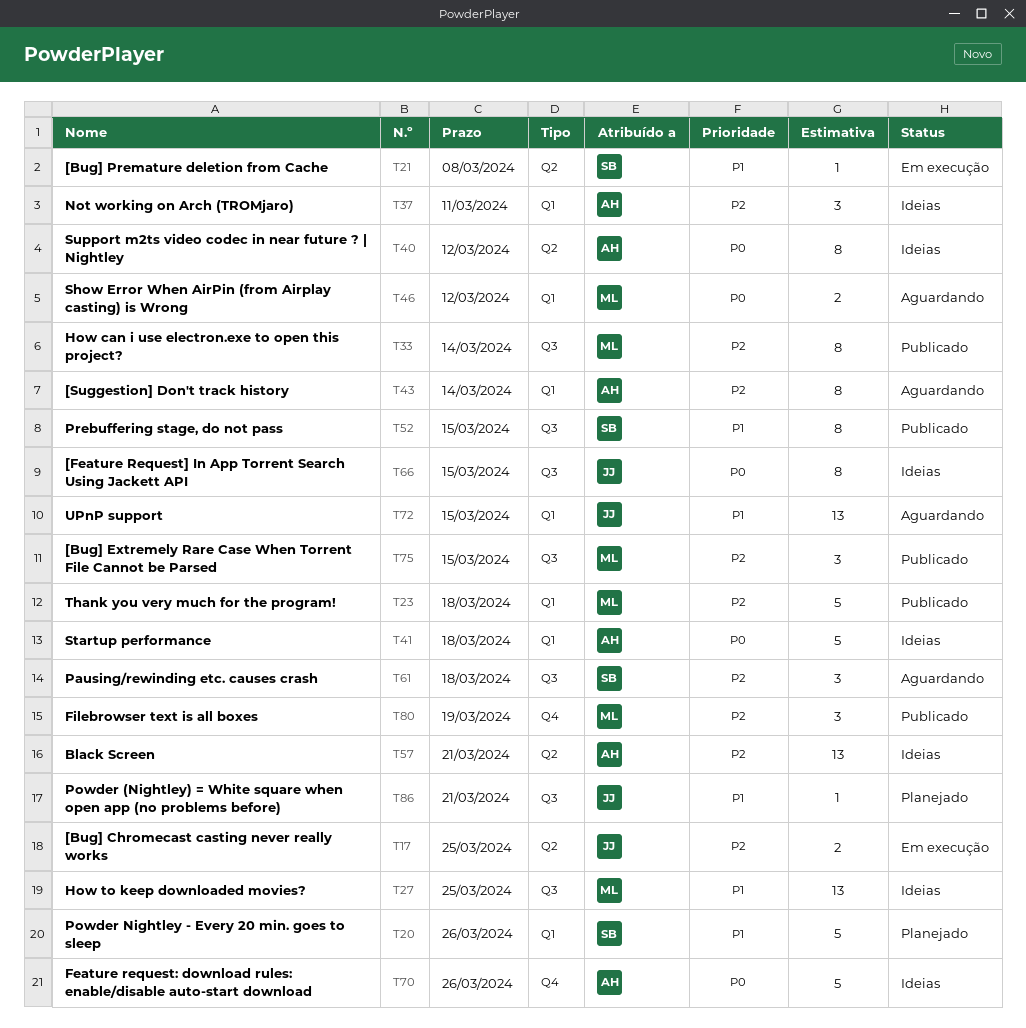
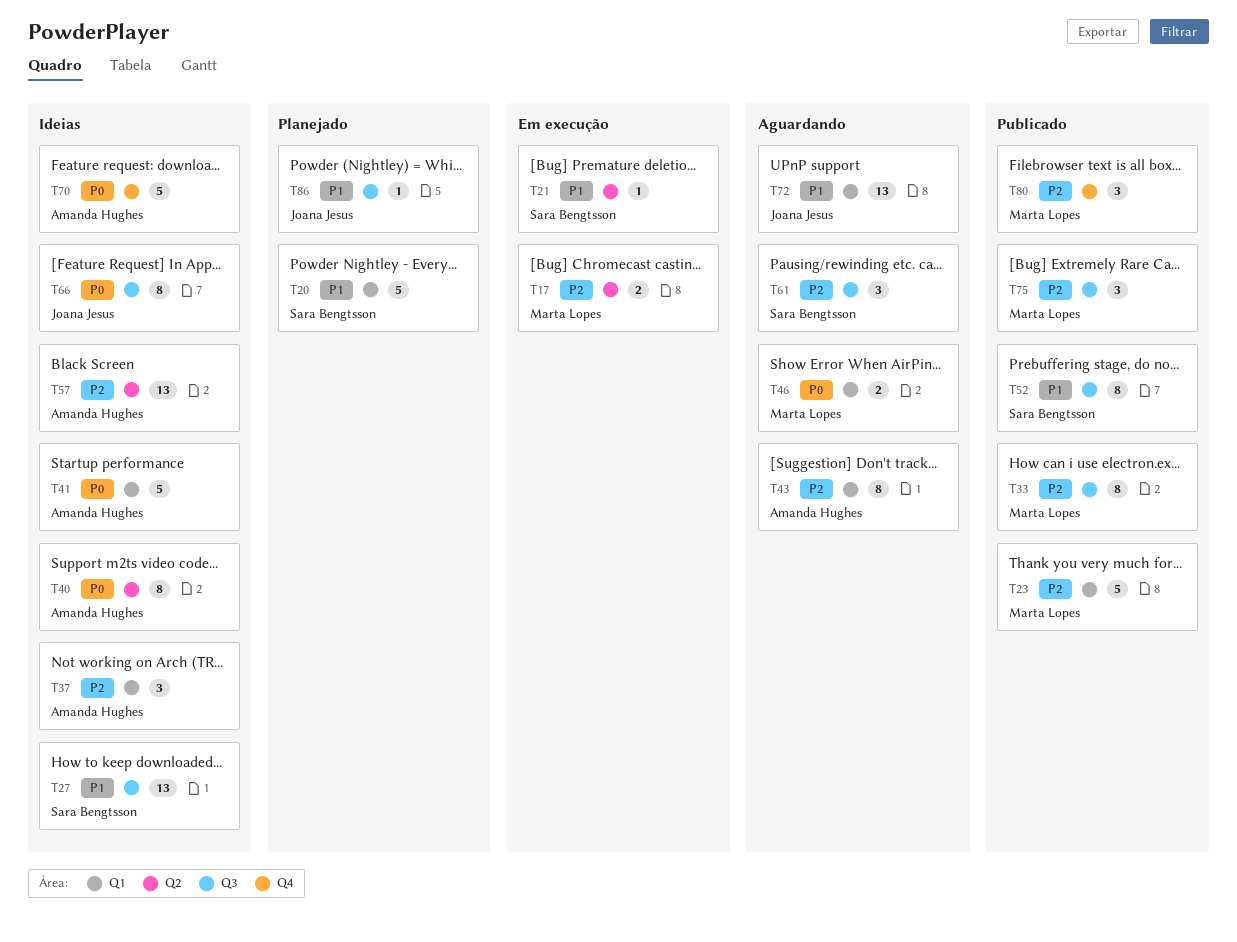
T17, owner: Joana Jesus -> Marta Lopes
T27, owner: Marta Lopes -> Sara Bengtsson

